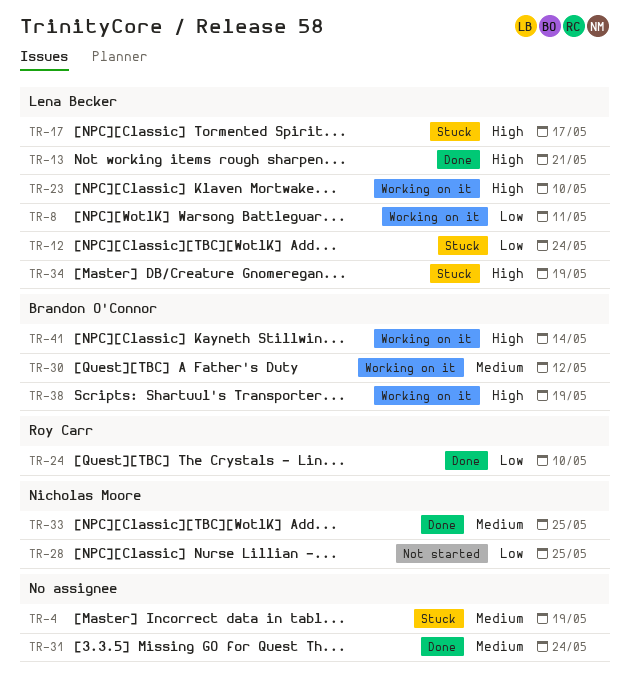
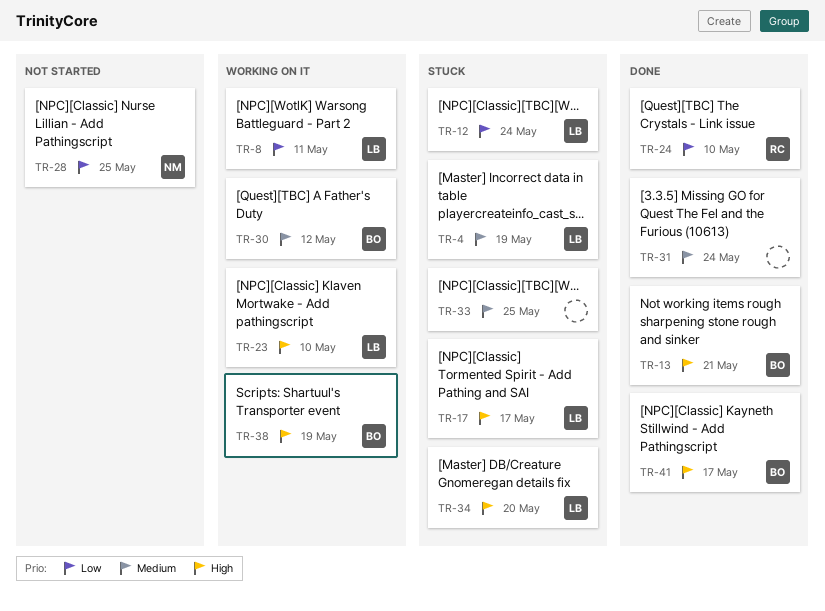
TR-4, owner: none -> Lena Becker
TR-13, owner: Lena Becker -> Brandon O'Connor
TR-33, status: Done -> Stuck
TR-33, owner: Nicholas Moore -> none
TR-34, due: May 19 -> May 20
TR-41, status: Working on it -> Done
TR-41, due: May 14 -> May 17

